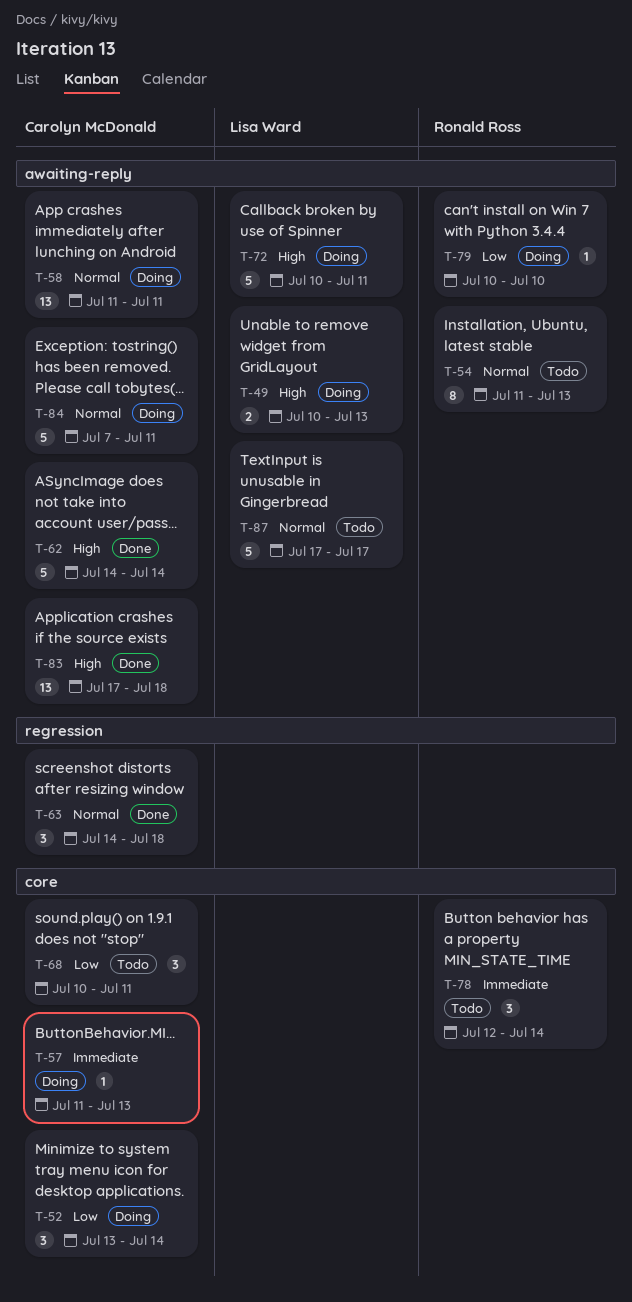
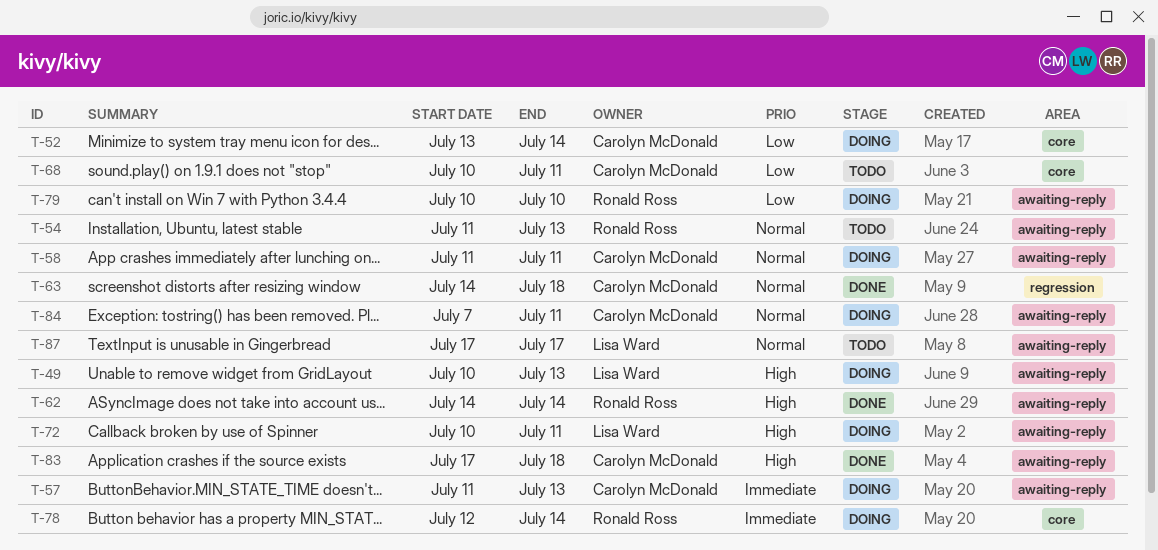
T-57, label: core -> awaiting-reply
T-62, owner: Carolyn McDonald -> Ronald Ross
T-78, status: Todo -> Doing

